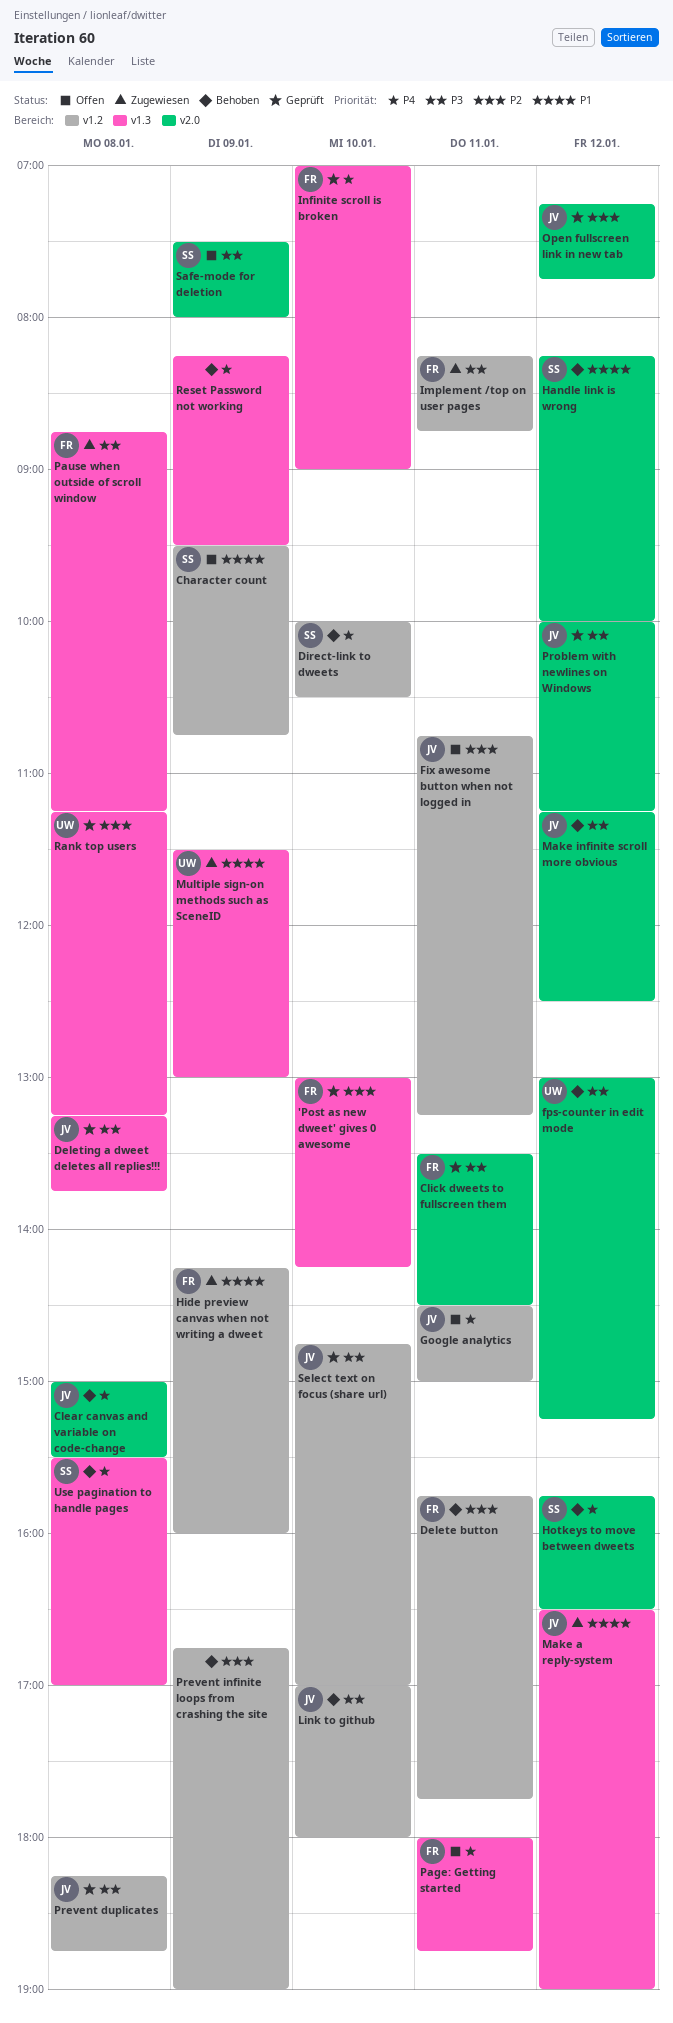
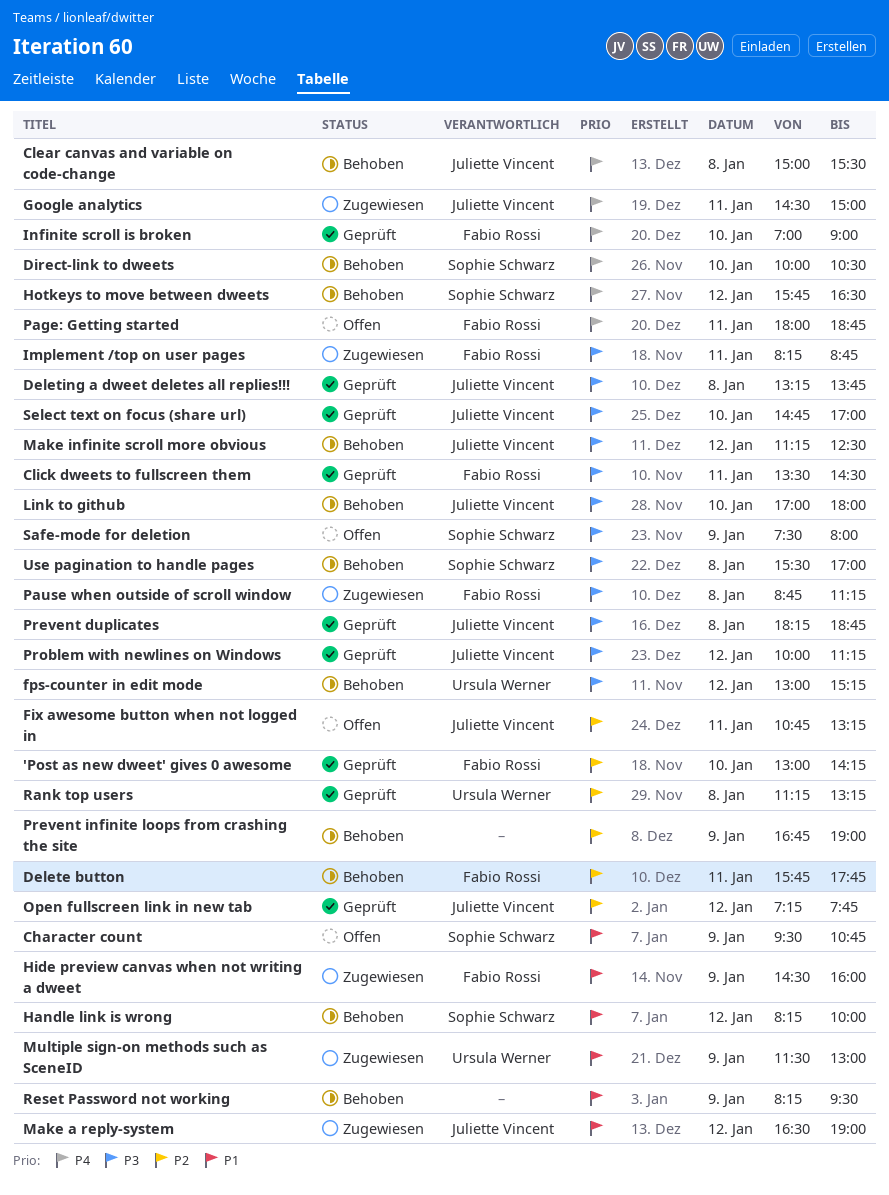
Google analytics, status: Offen -> Zugewiesen
Hide preview canvas when not writing a dweet, begins: 14:15 -> 14:30
Reset Password not working, priority: P4 -> P1
Use pagination to handle pages, priority: P4 -> P3

